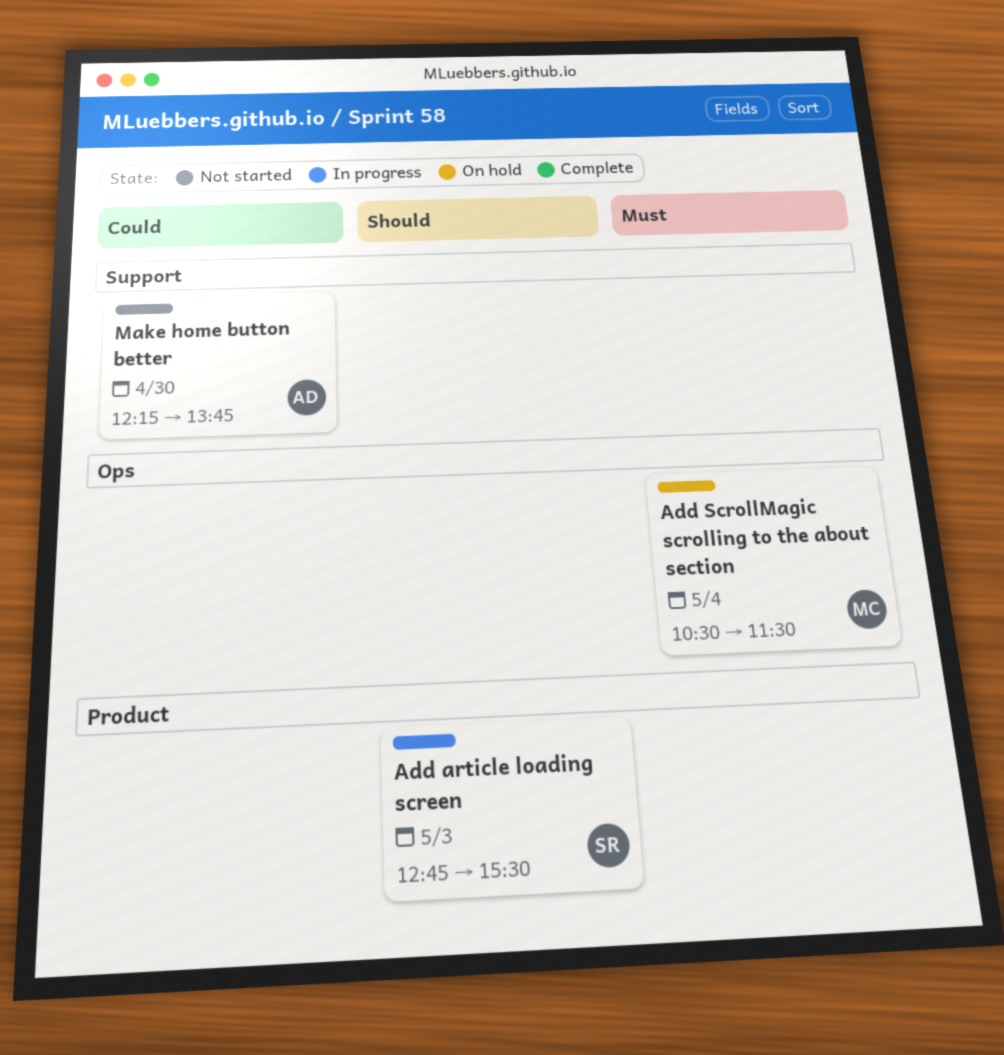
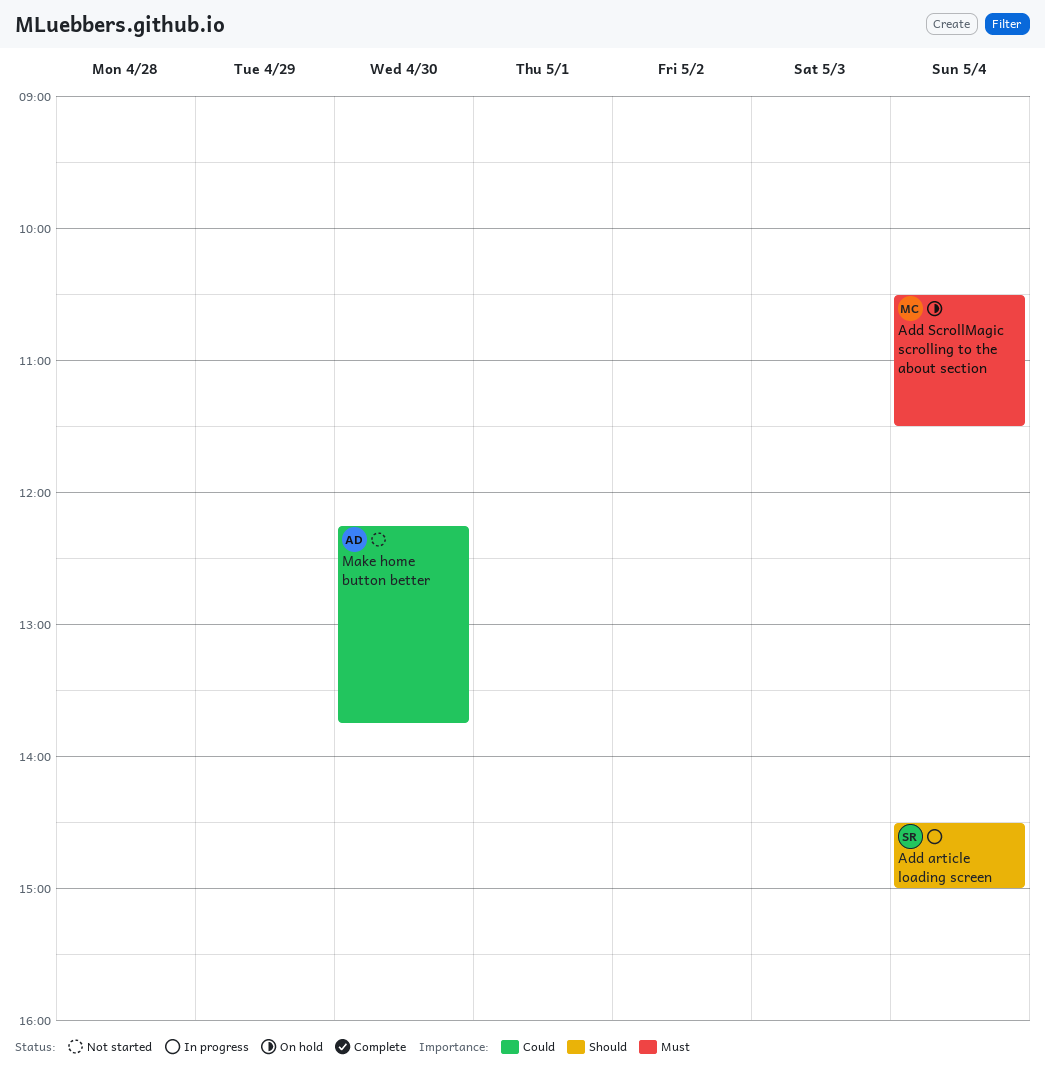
Add article loading screen, day: May 3 -> May 4
Add article loading screen, begins: 12:45 -> 14:30
Add article loading screen, ends: 15:30 -> 15:00

